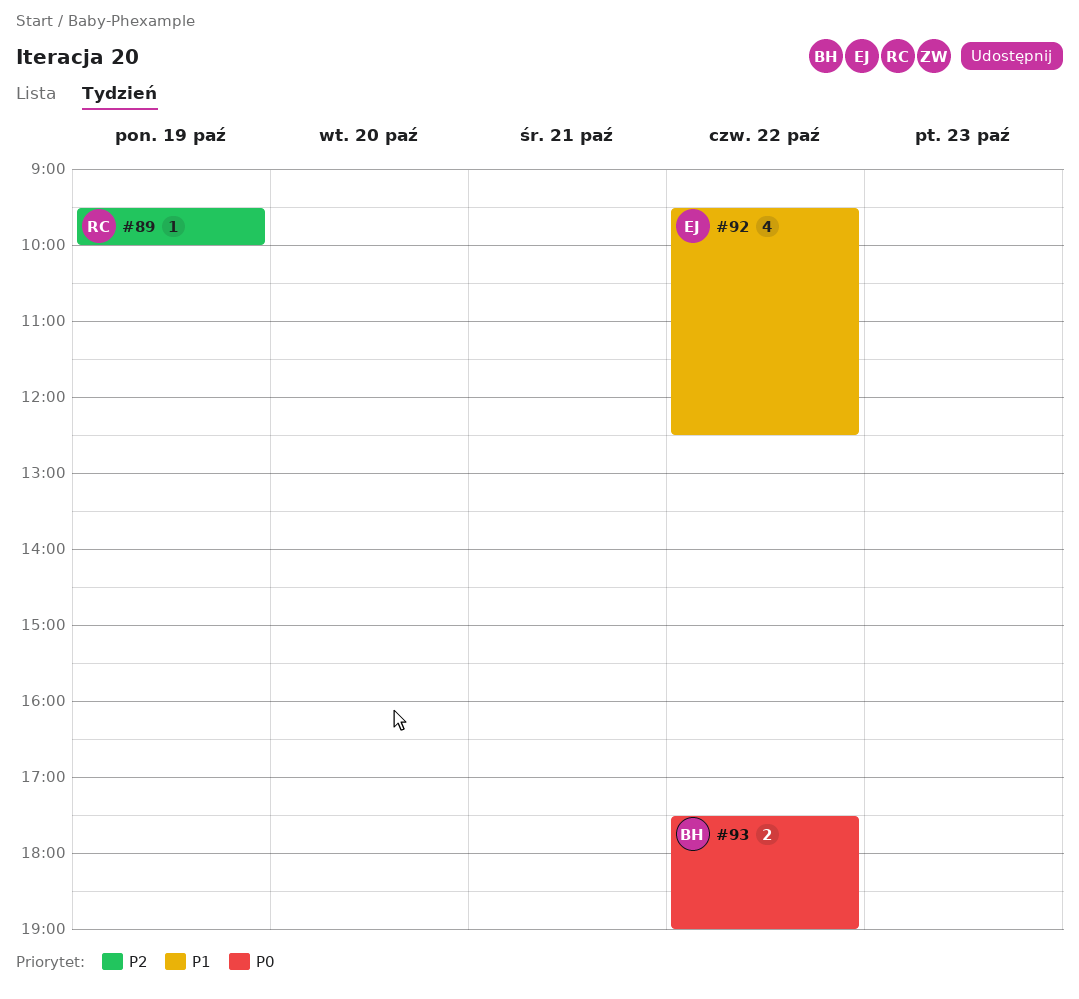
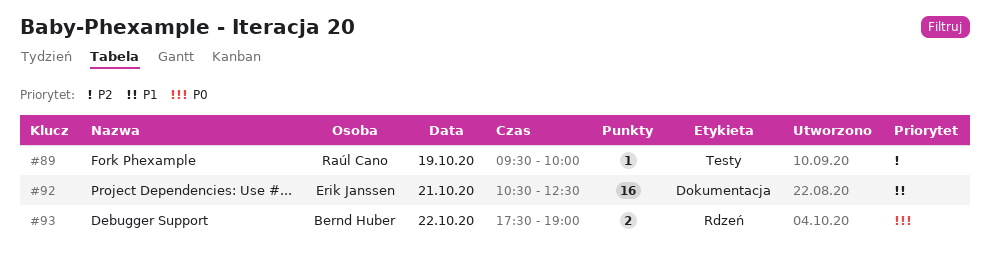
#92, estimate: 4 -> 16
#92, day: Oct 22 -> Oct 21
#92, begins: 09:30 -> 10:30

